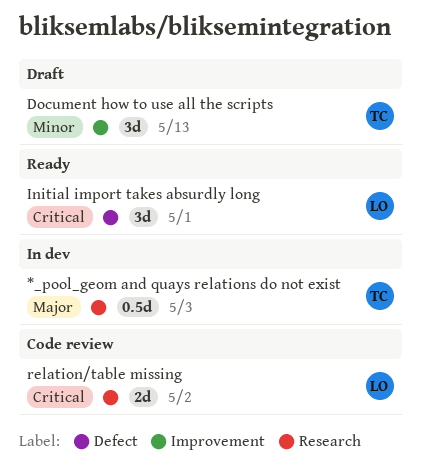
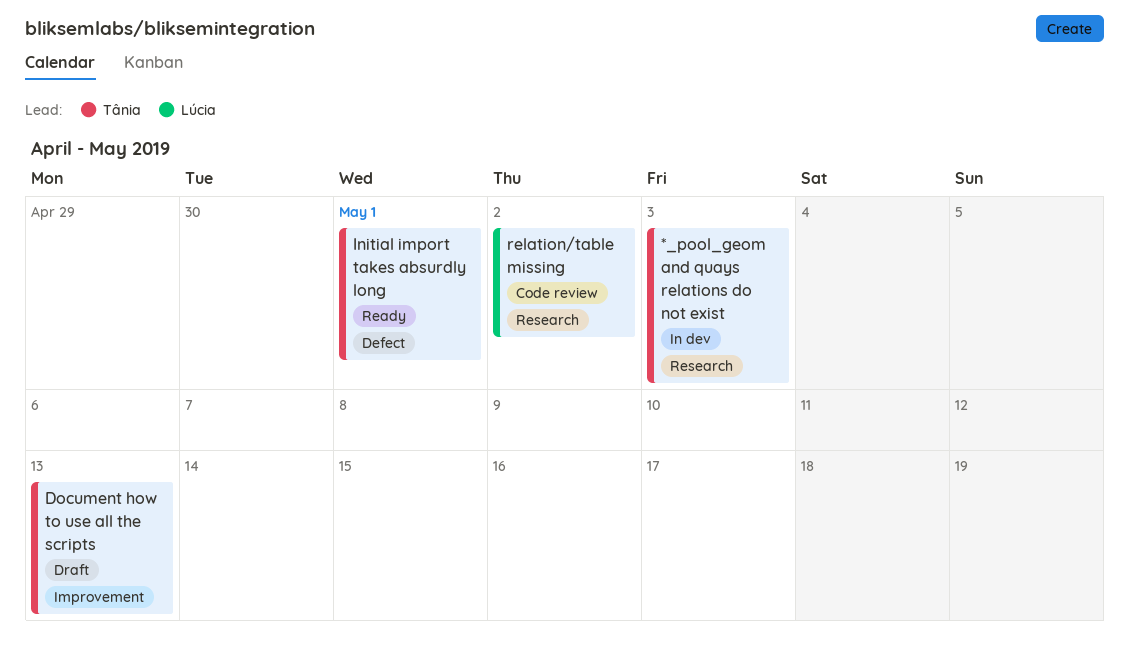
Initial import takes absurdly long, owner: Lúcia -> Tânia

